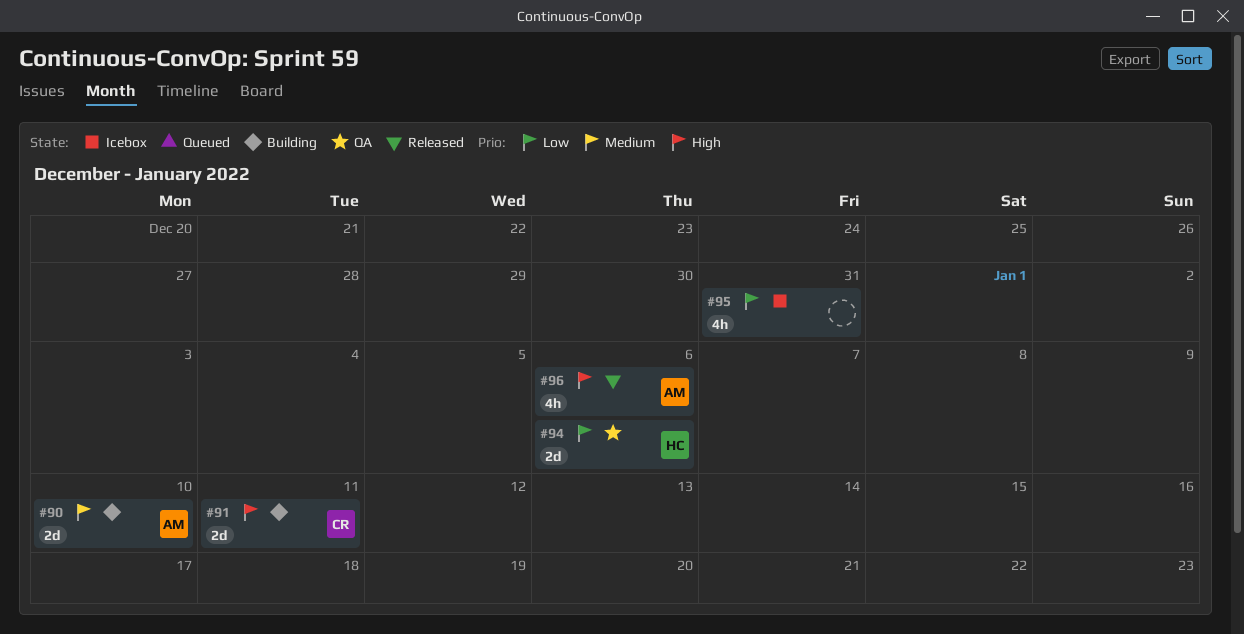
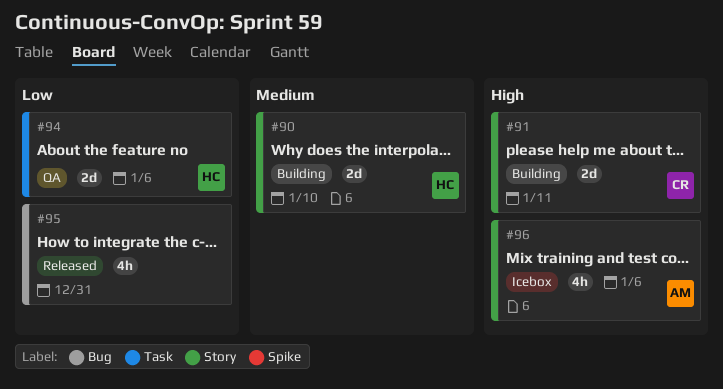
#90, owner: AM -> HC
#95, status: Icebox -> Released
#96, status: Released -> Icebox

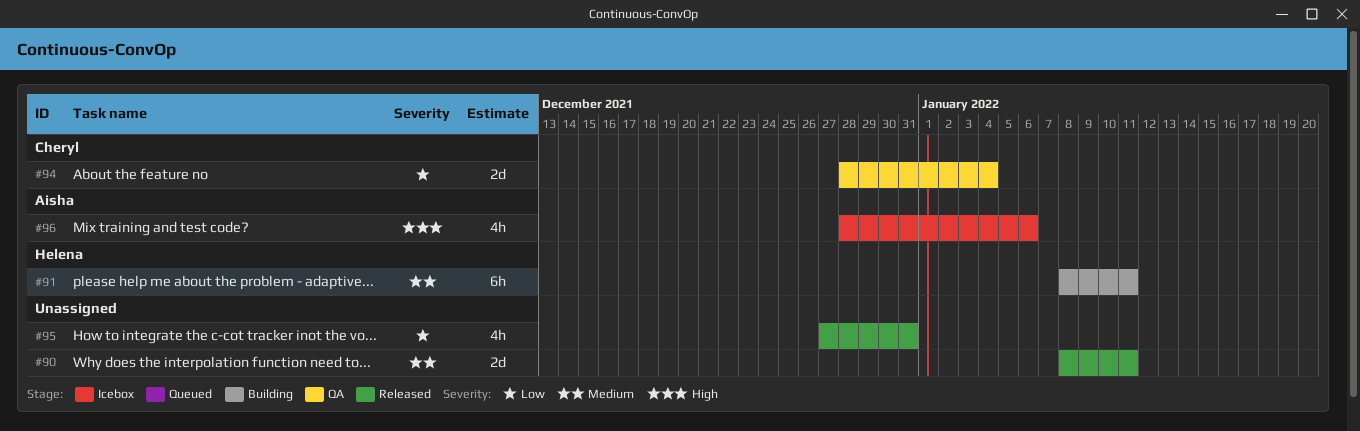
#90, status: Building -> Released
#90, owner: Helena -> none
#90, due: Jan 10 -> Jan 11
#91, owner: Cheryl -> Helena
#91, priority: High -> Medium
#91, estimate: 2d -> 6h
#94, owner: Helena -> Cheryl
#94, due: Jan 6 -> Jan 4

